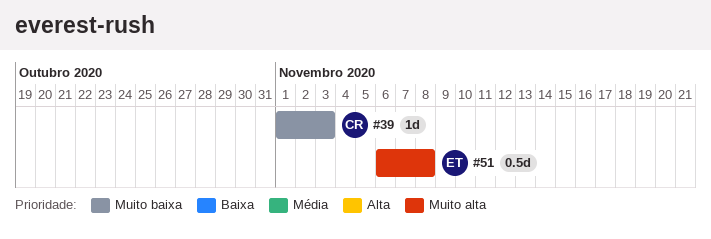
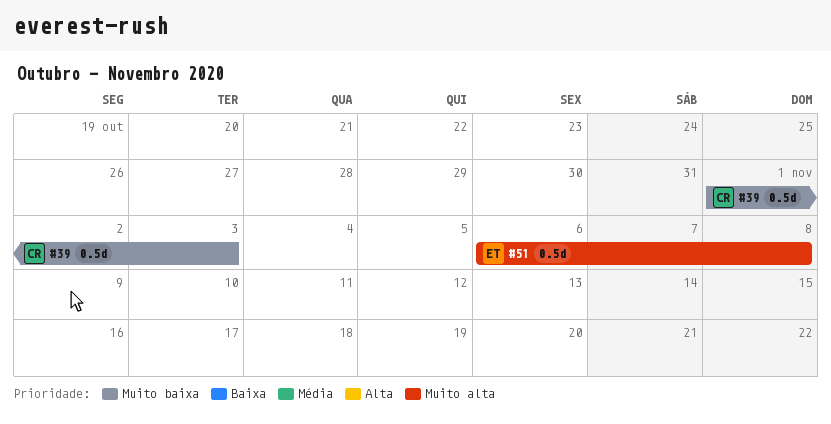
#39, estimate: 1d -> 0.5d

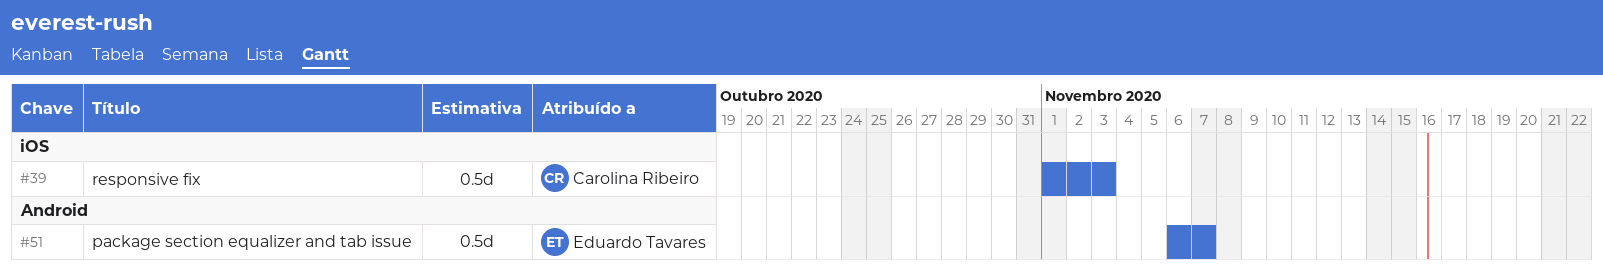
#51, due: Nov 8 -> Nov 7

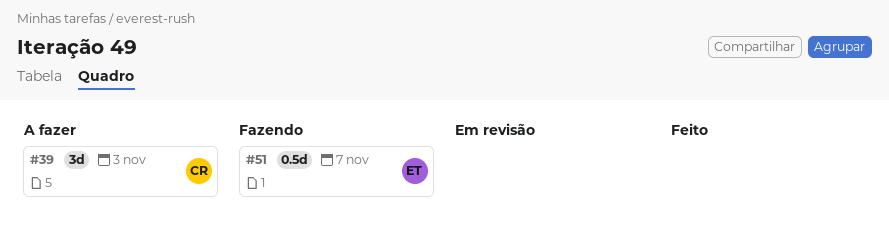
#39, estimate: 0.5d -> 3d

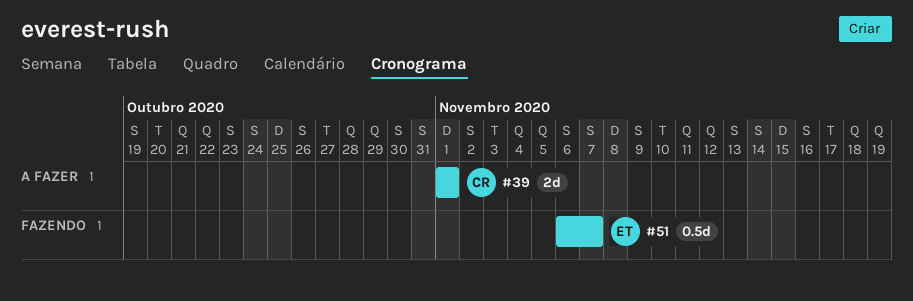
#39, estimate: 3d -> 2d
#39, due: Nov 3 -> Nov 1

